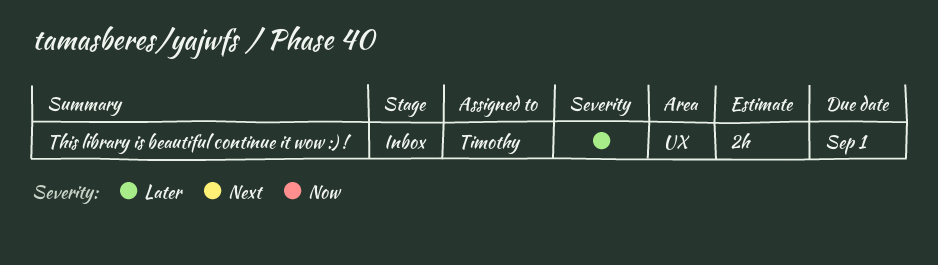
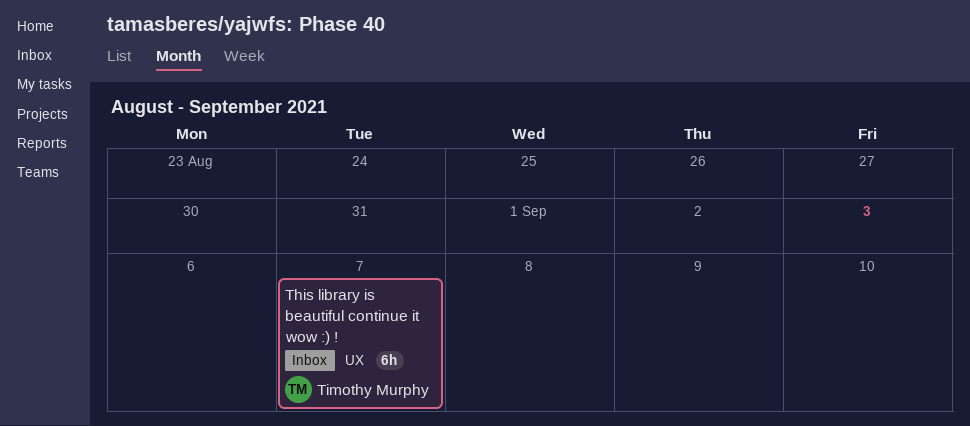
This library is beautiful continue it wow :) !, estimate: 2h -> 6h
This library is beautiful continue it wow :) !, due: Sep 1 -> Sep 7

